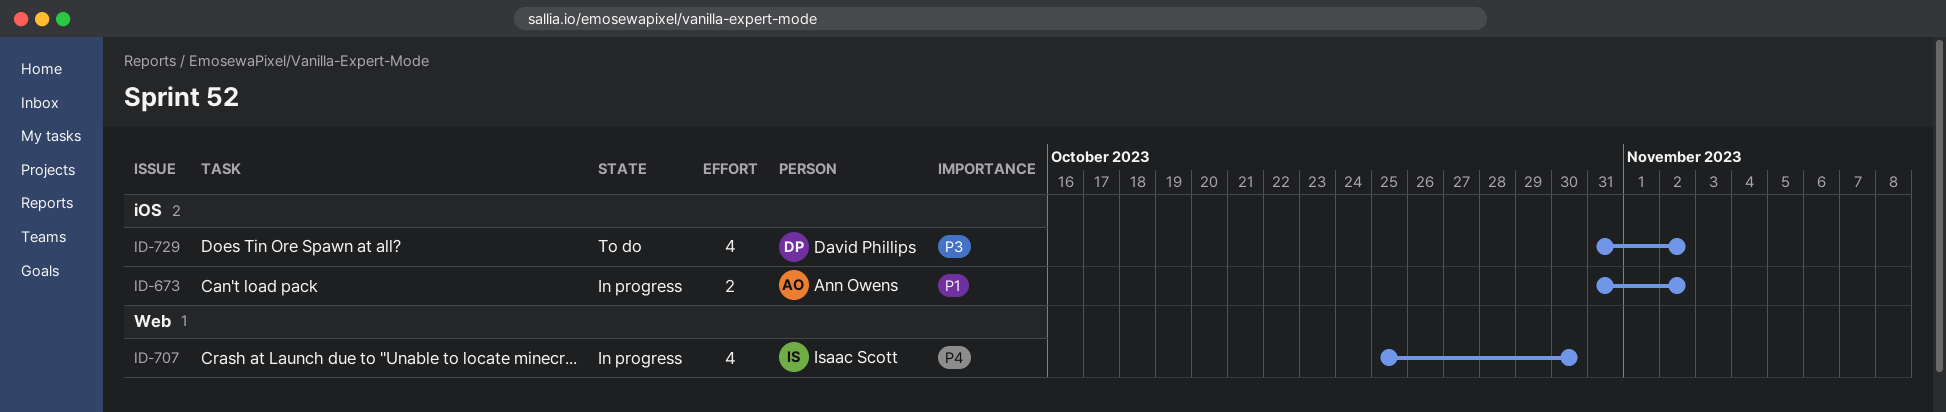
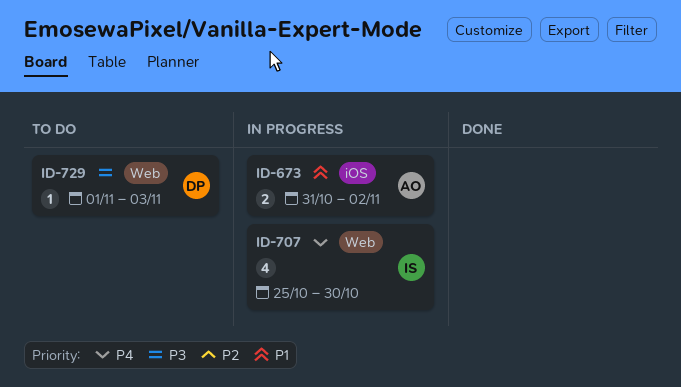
ID-729, label: iOS -> Web
ID-729, estimate: 4 -> 1
ID-729, start: Oct 31 -> Nov 1
ID-729, due: Nov 2 -> Nov 3

